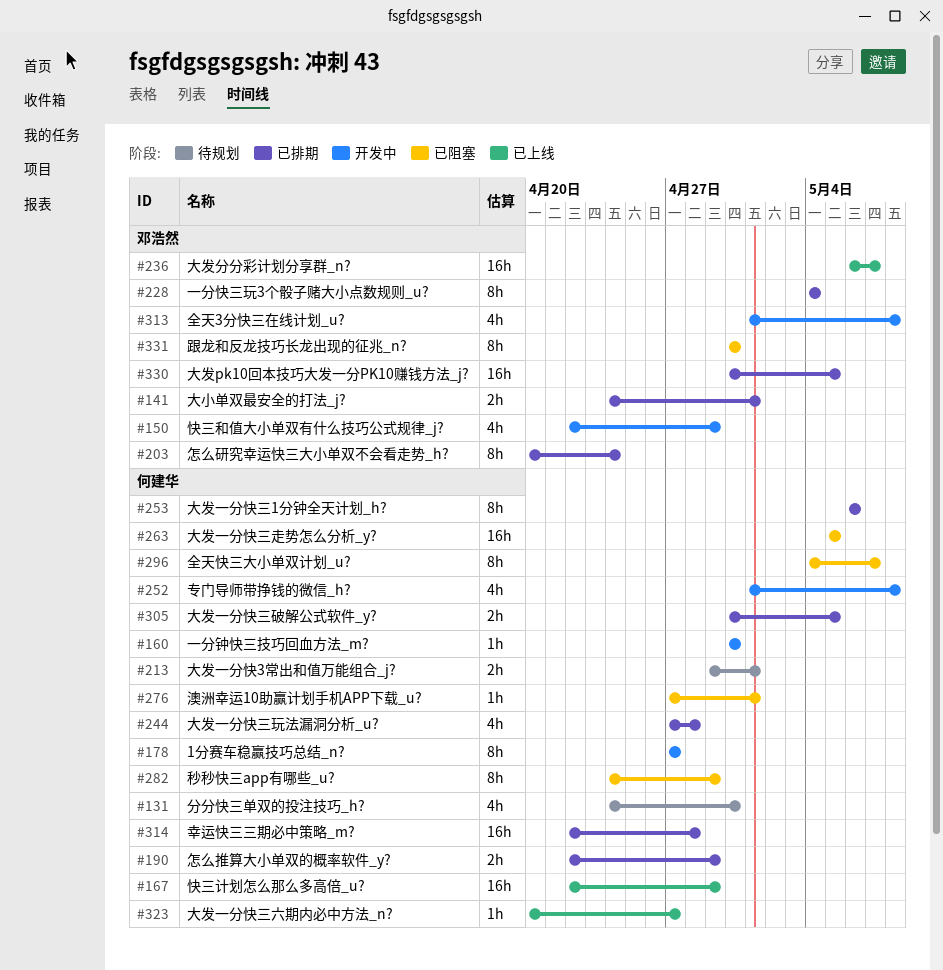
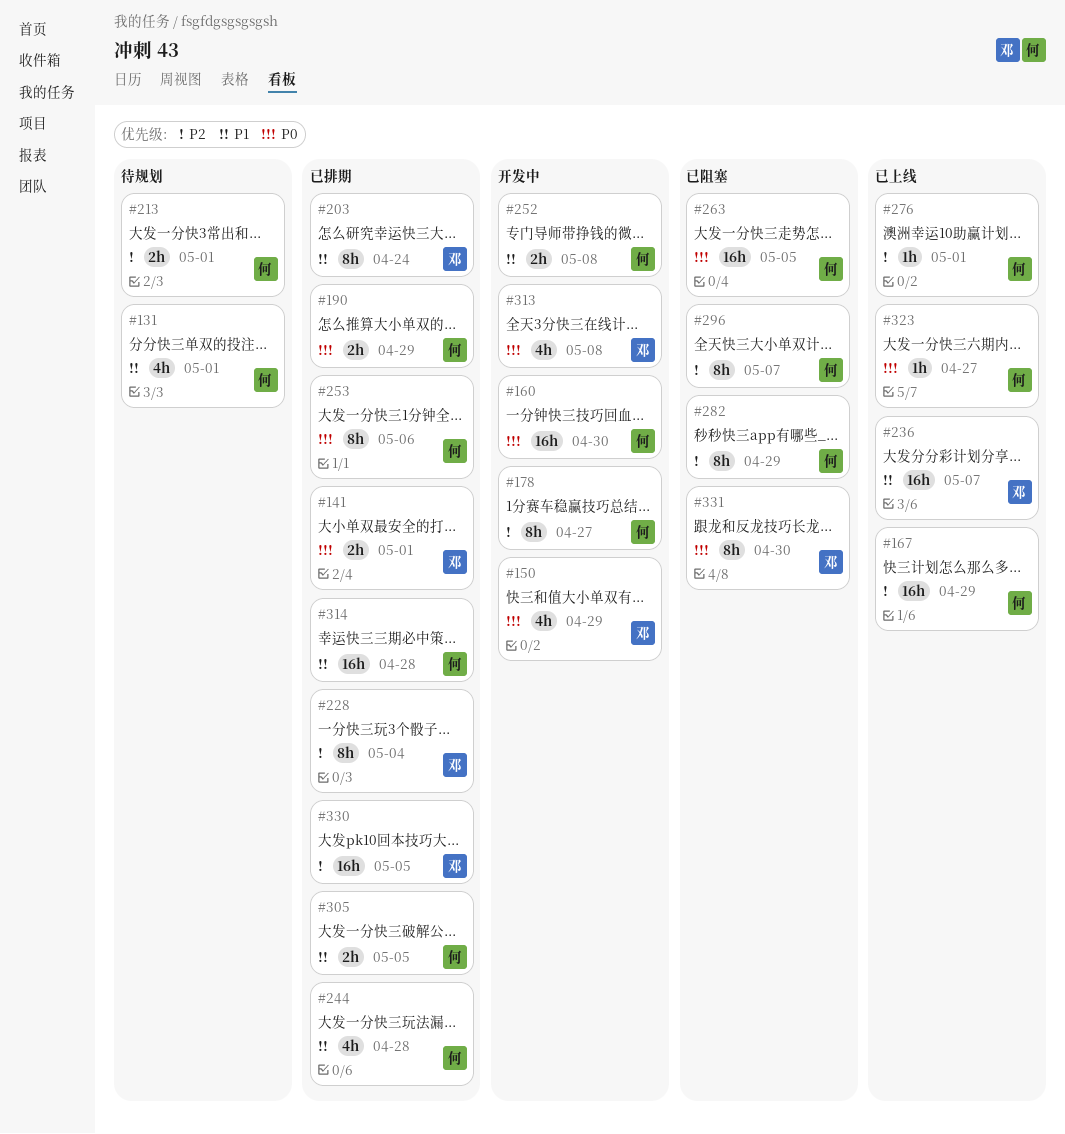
#131, due: Apr 30 -> May 1
#160, estimate: 1h -> 16h
#252, estimate: 4h -> 2h
#276, status: 已阻塞 -> 已上线

